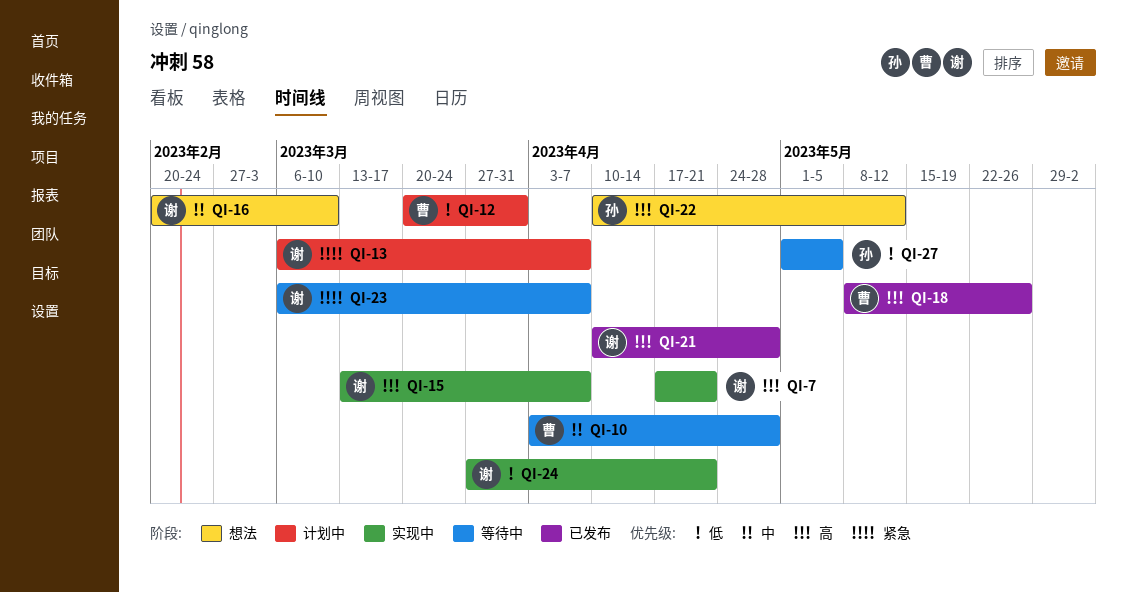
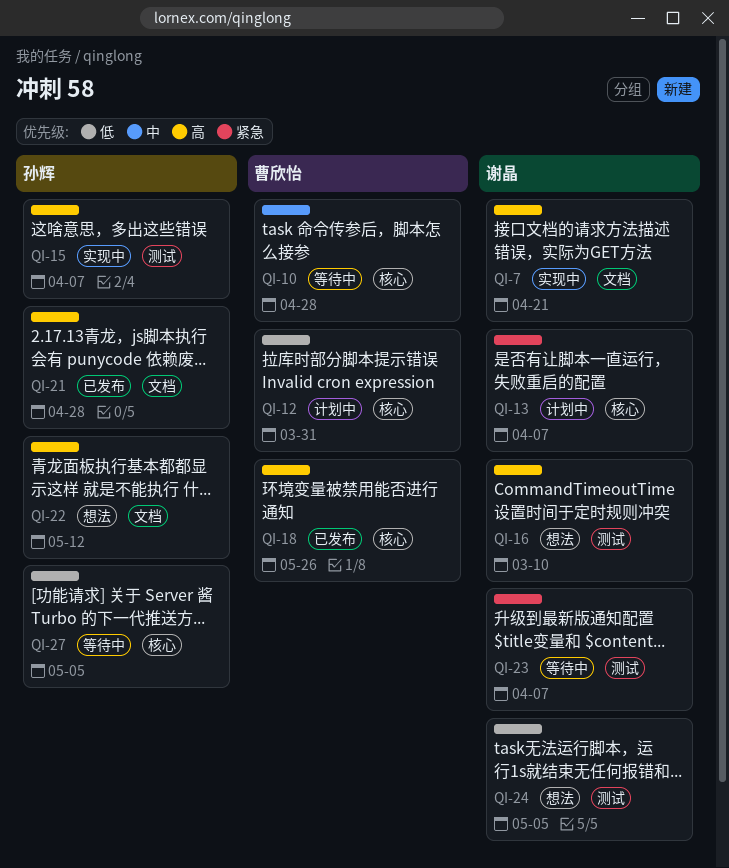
QI-15, owner: 谢晶 -> 孙辉
QI-16, priority: 中 -> 高
QI-21, owner: 谢晶 -> 孙辉
QI-24, status: 实现中 -> 想法
QI-24, due: Apr 21 -> May 5

